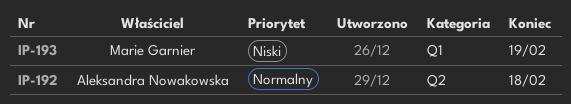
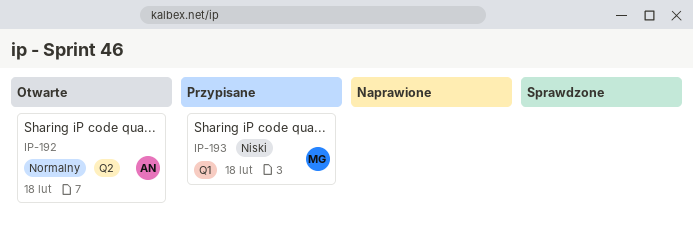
IP-193, due: Feb 19 -> Feb 18

